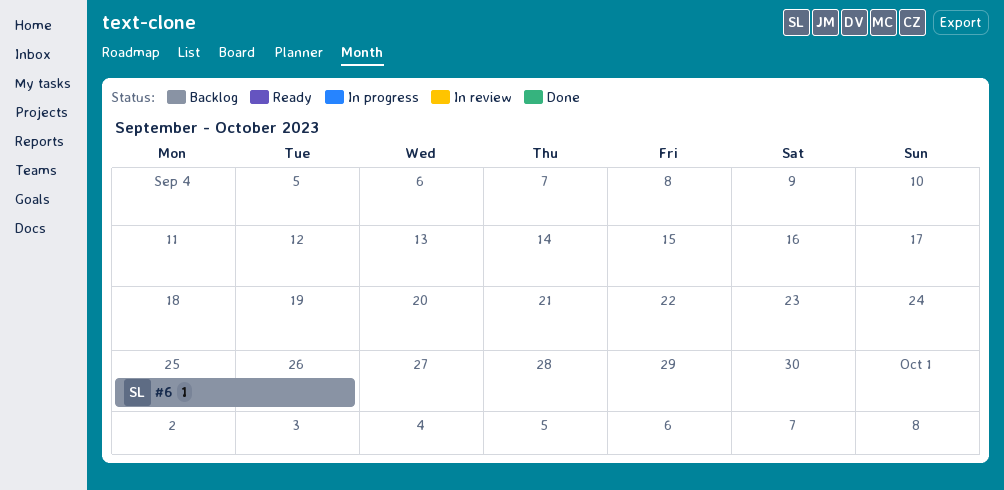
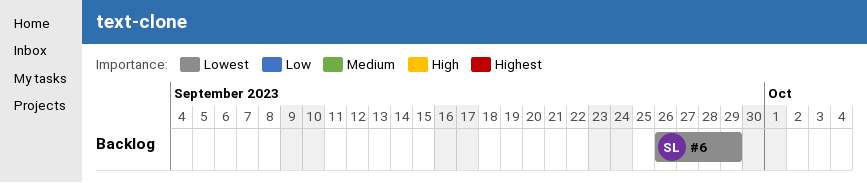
#6, start: Sep 25 -> Sep 26
#6, due: Sep 26 -> Sep 29

